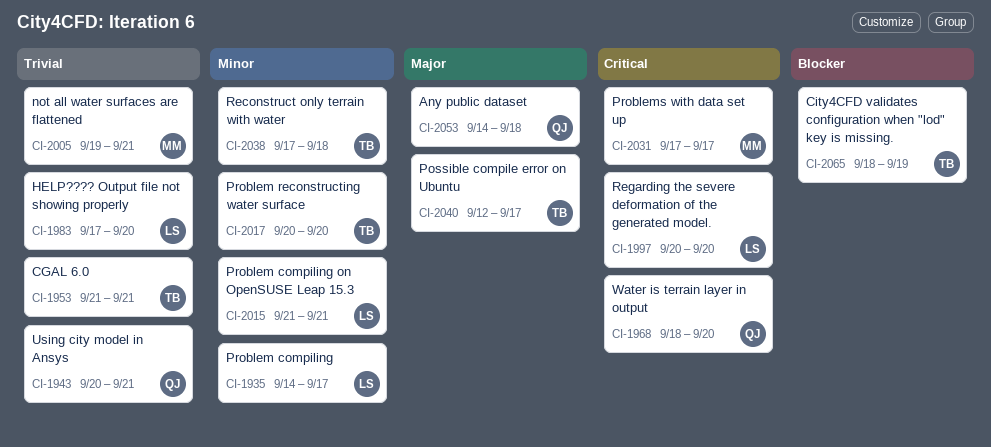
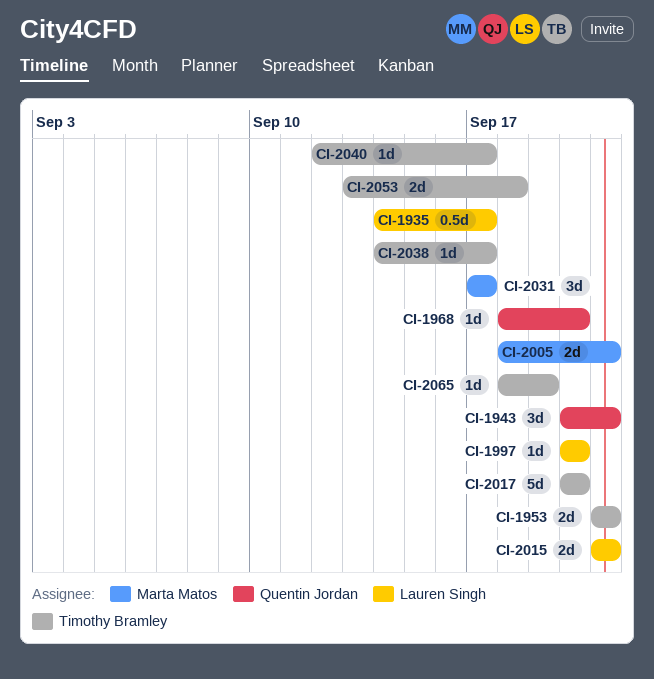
CI-1983: present -> none
CI-2005, start: Sep 19 -> Sep 18
CI-2038, start: Sep 17 -> Sep 14
CI-2038, due: Sep 18 -> Sep 17
CI-2053, owner: Quentin Jordan -> Timothy Bramley
CI-2053, start: Sep 14 -> Sep 13

